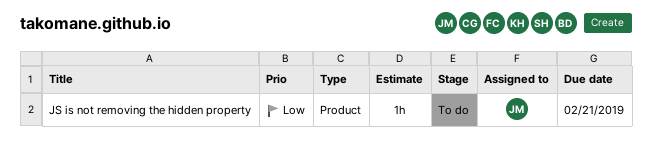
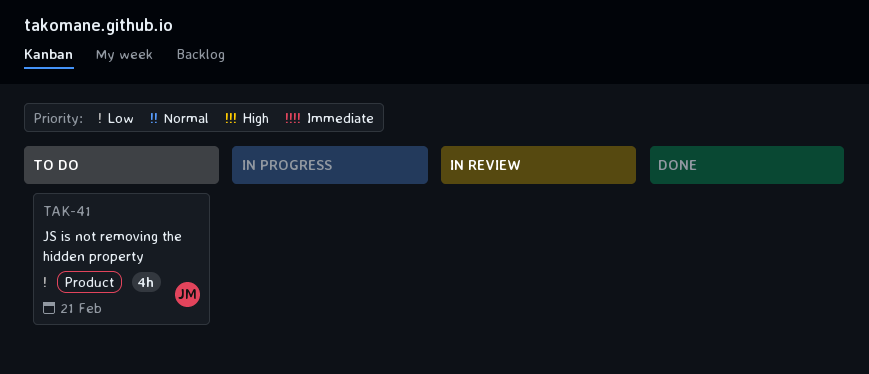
JS is not removing the hidden property, estimate: 1h -> 4h

